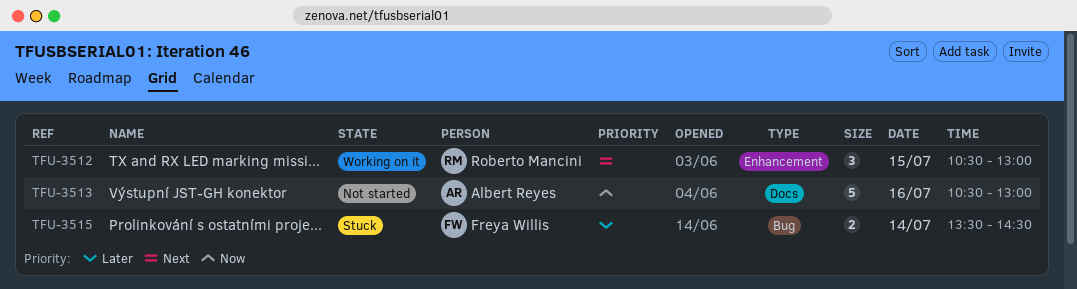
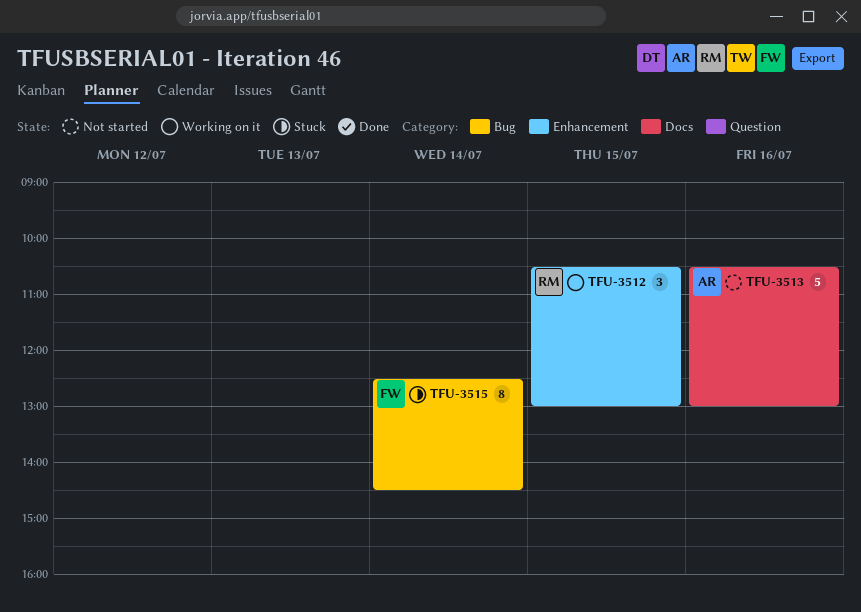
TFU-3515, estimate: 2 -> 8
TFU-3515, begins: 13:30 -> 12:30

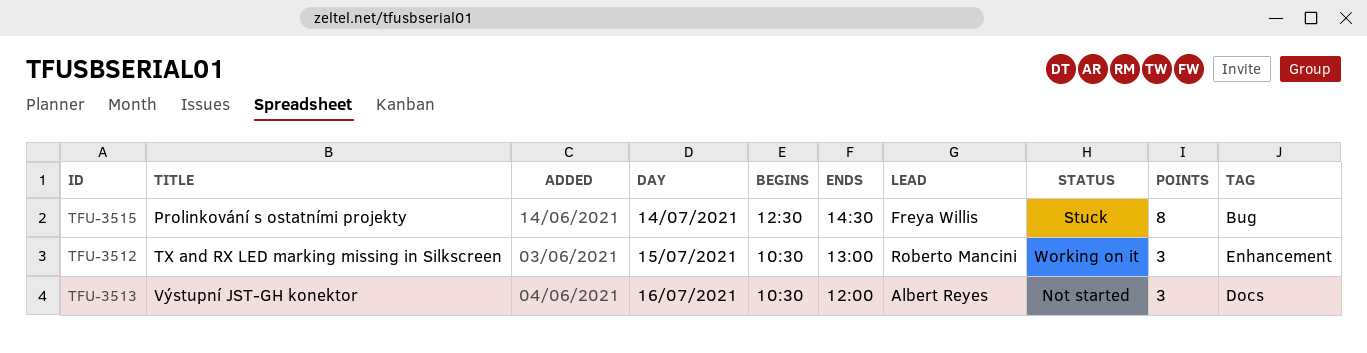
TFU-3513, estimate: 5 -> 3
TFU-3513, ends: 13:00 -> 12:00

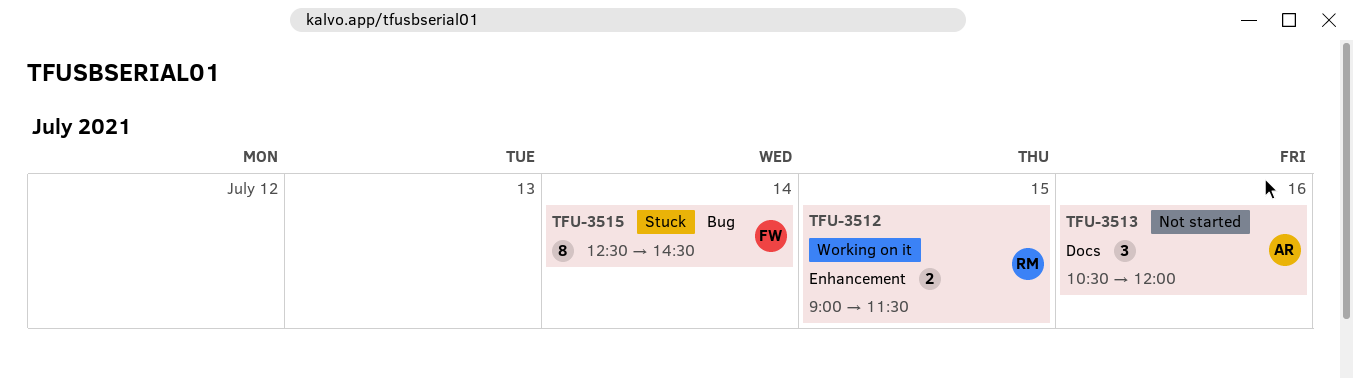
TFU-3512, estimate: 3 -> 2
TFU-3512, begins: 10:30 -> 09:00
TFU-3512, ends: 13:00 -> 11:30

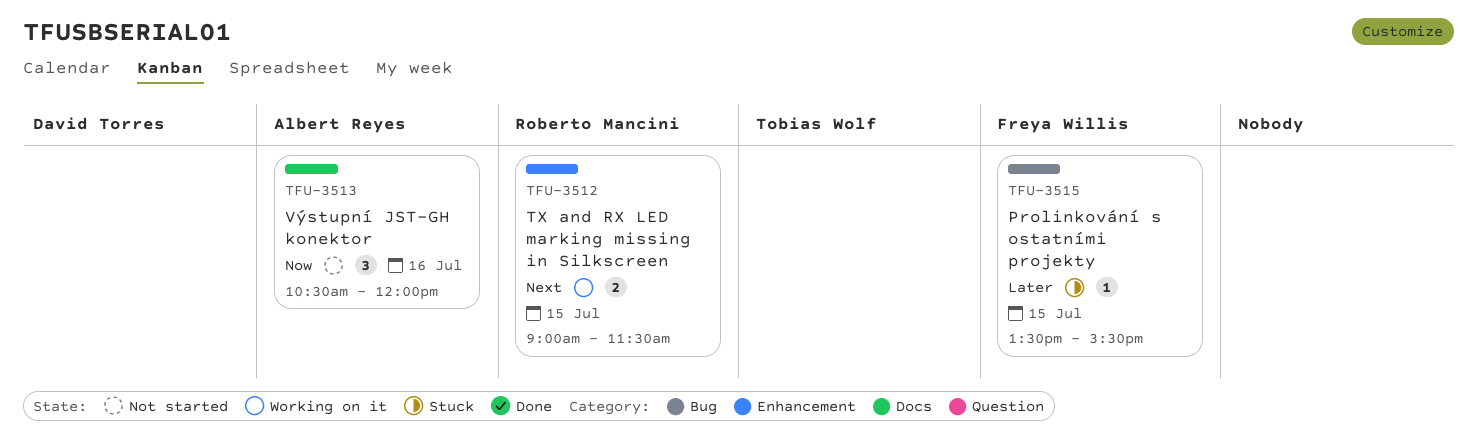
TFU-3515, estimate: 8 -> 1
TFU-3515, day: Jul 14 -> Jul 15
TFU-3515, begins: 12:30 -> 13:30
TFU-3515, ends: 14:30 -> 15:30

